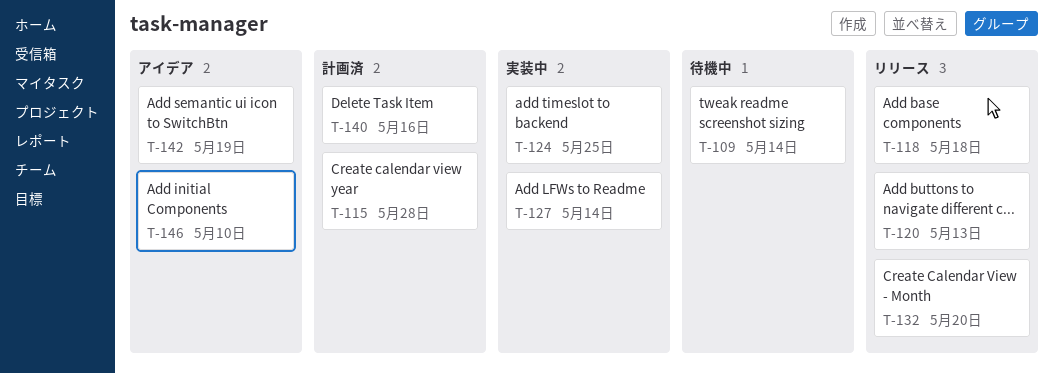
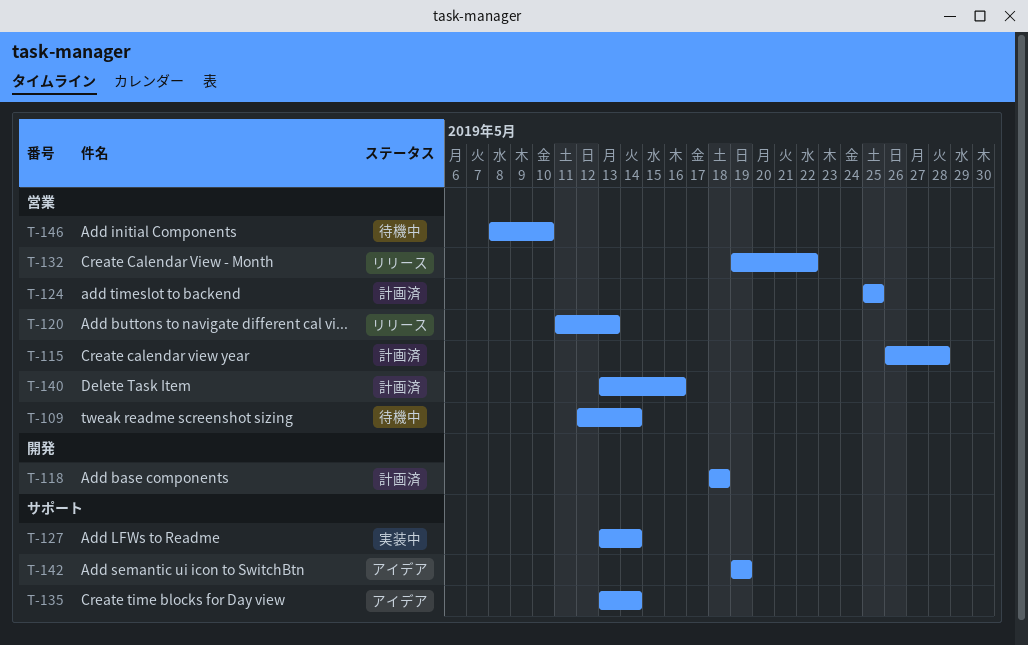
T-118, status: リリース -> 計画済
T-124, status: 実装中 -> 計画済
T-132, due: May 20 -> May 22
T-135: none -> present
T-146, status: アイデア -> 待機中

